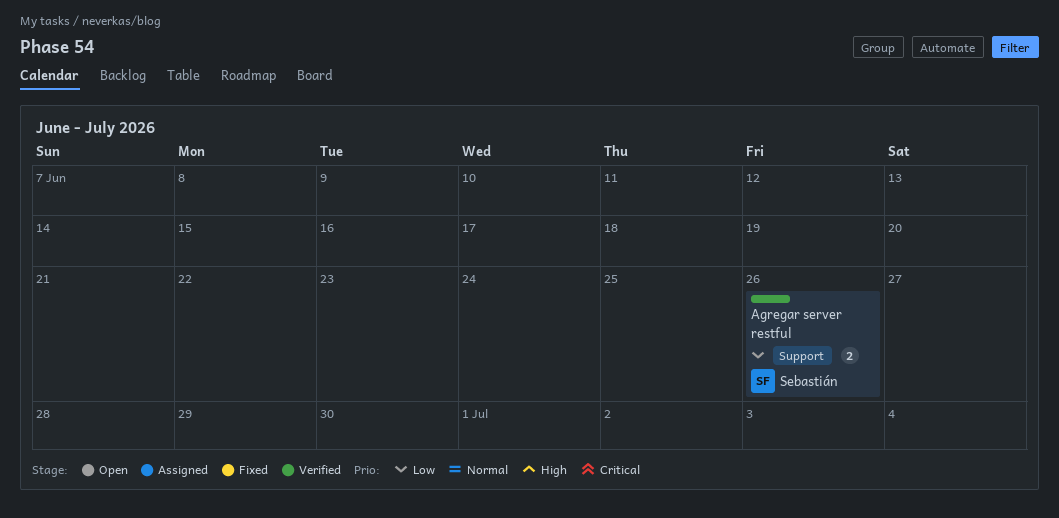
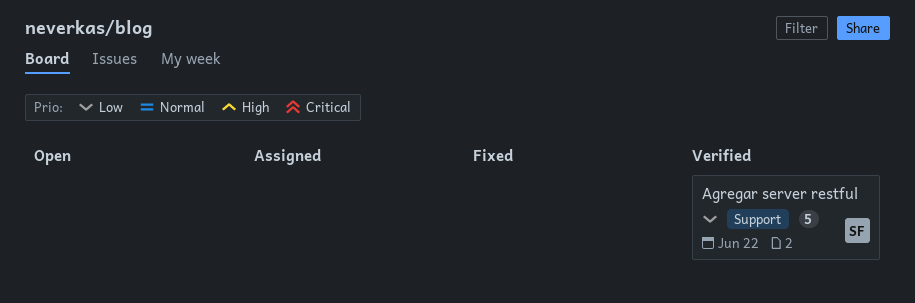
Agregar server restful, estimate: 2 -> 5
Agregar server restful, due: Jun 26 -> Jun 22

